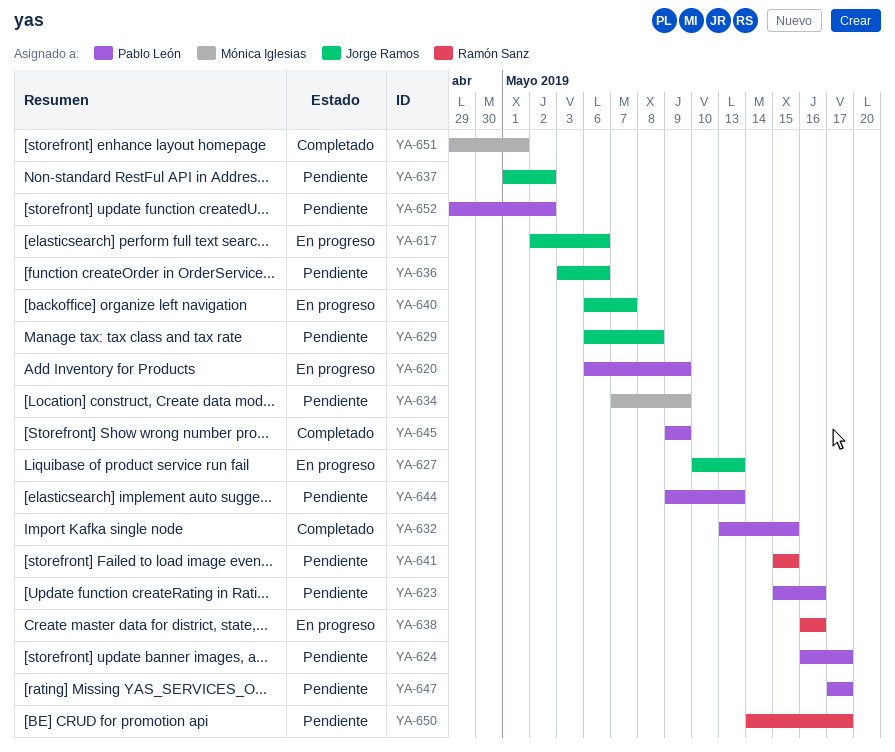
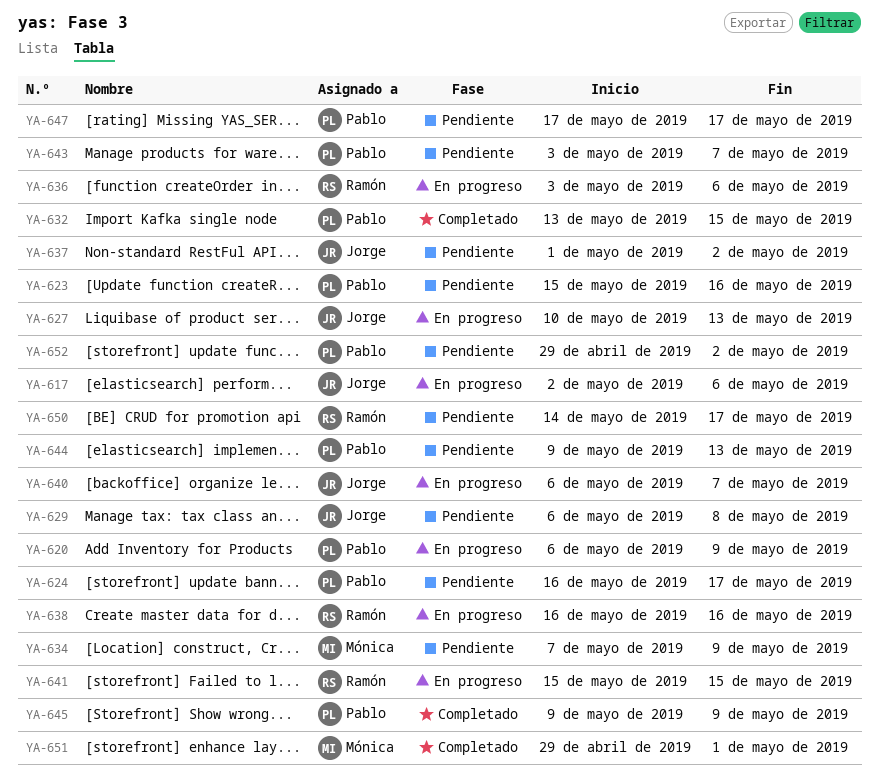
YA-636, status: Pendiente -> En progreso
YA-636, owner: Jorge Ramos -> Ramón Sanz
YA-641, status: Pendiente -> En progreso
YA-643: none -> present

